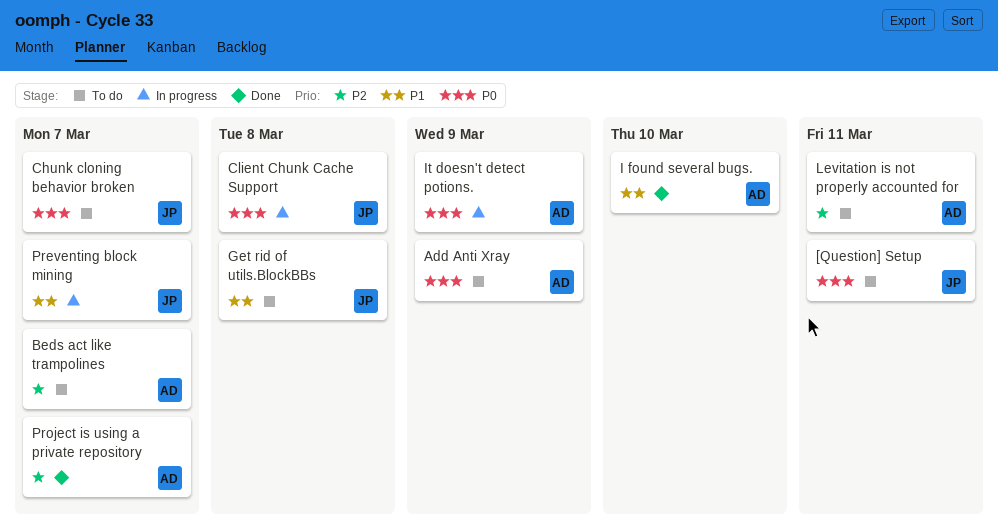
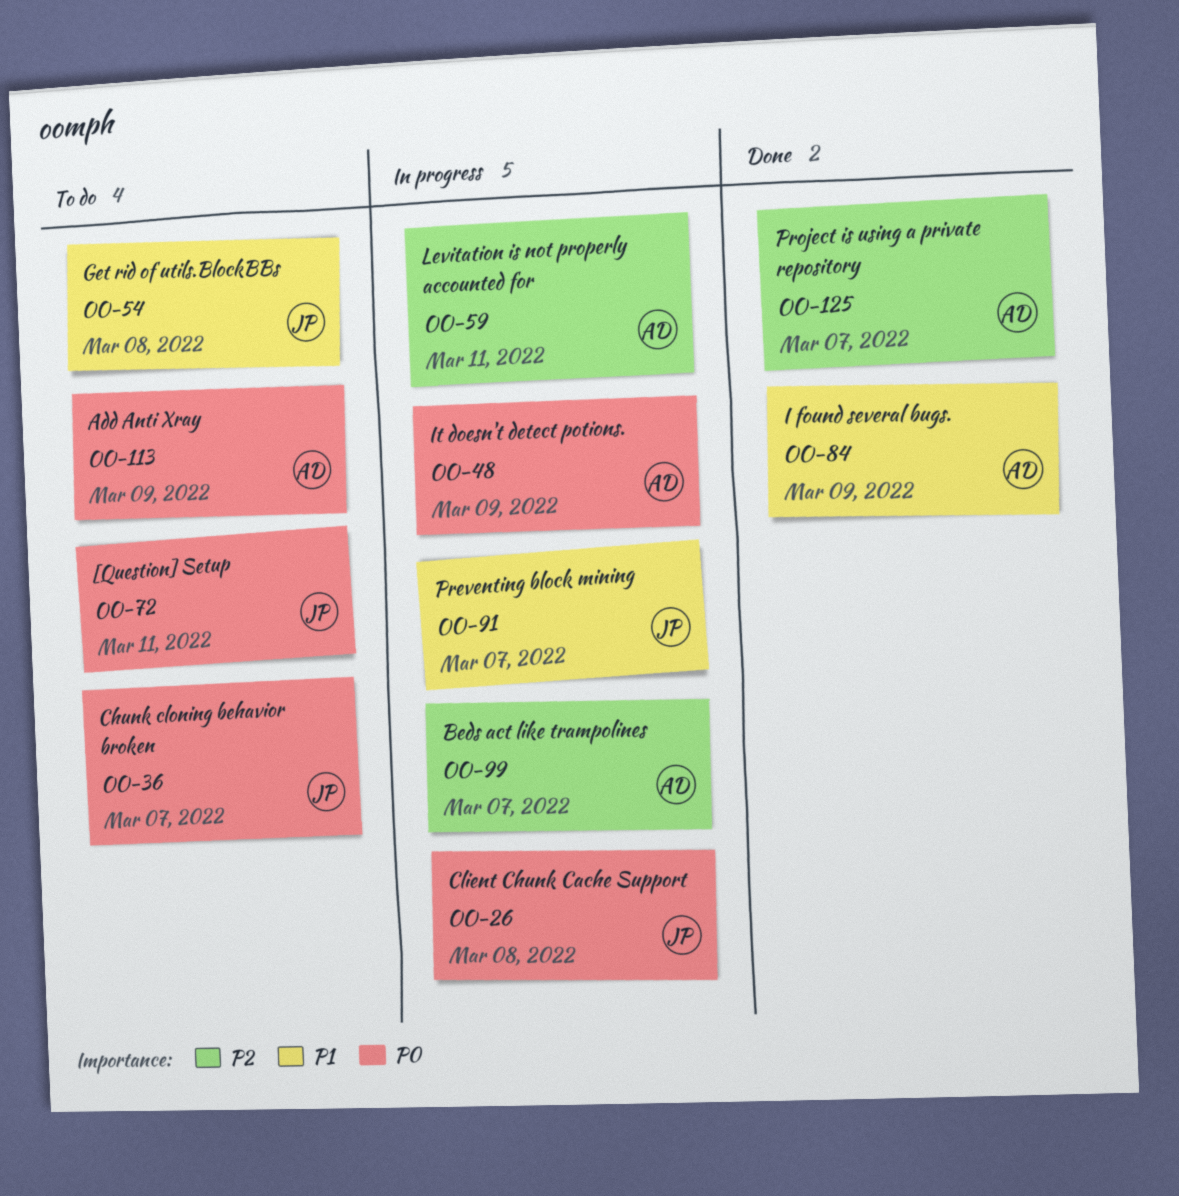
Beds act like trampolines, status: To do -> In progress
I found several bugs., due: Mar 10 -> Mar 9
Levitation is not properly accounted for, status: To do -> In progress

